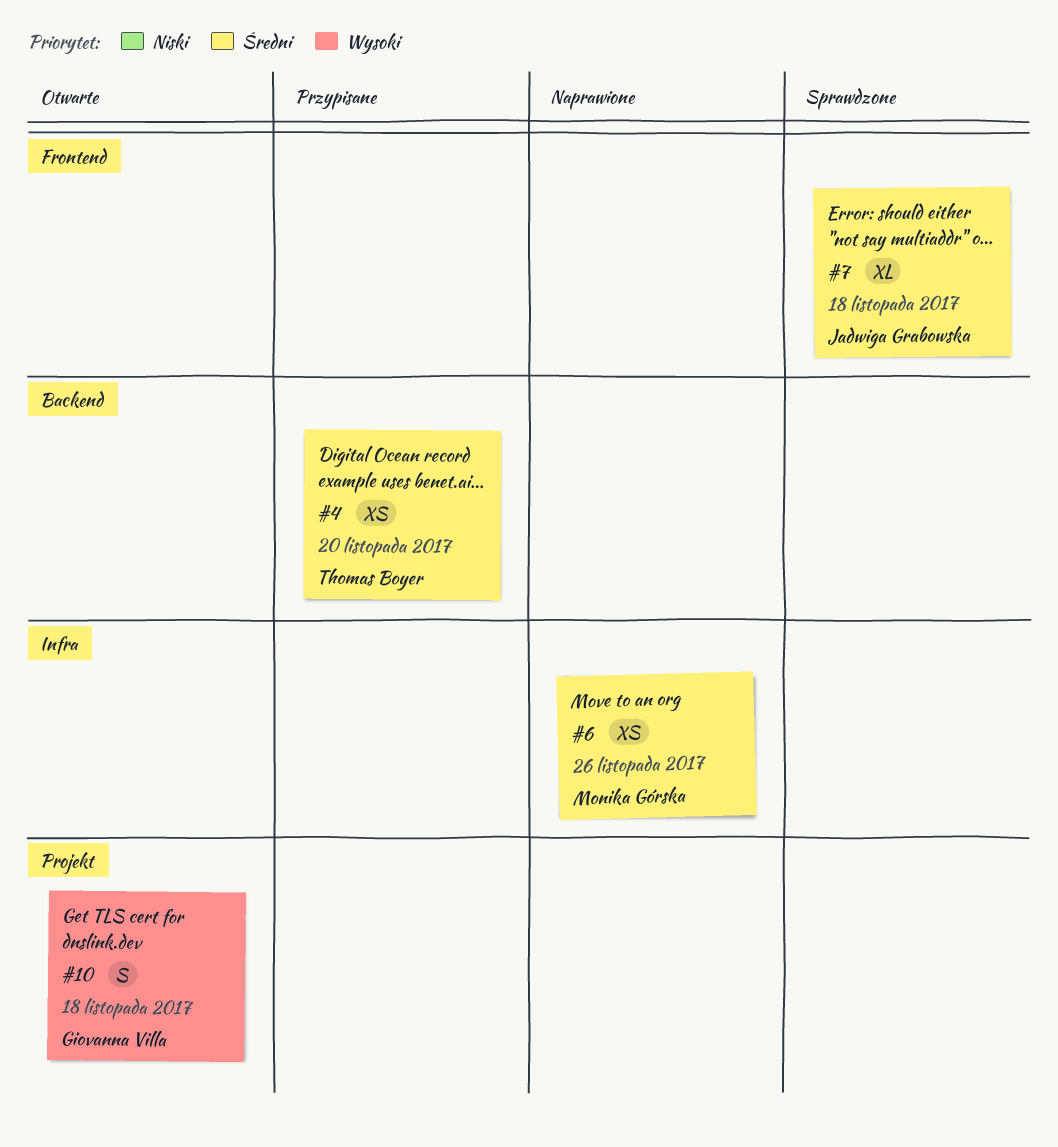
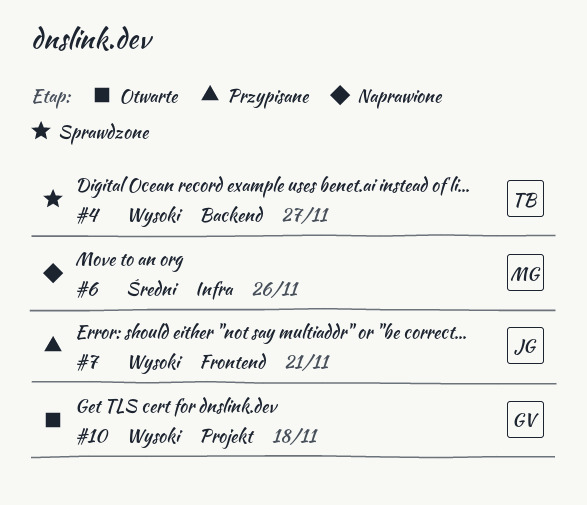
#4, status: Przypisane -> Sprawdzone
#4, priority: Średni -> Wysoki
#4, due: Nov 20 -> Nov 27
#7, status: Sprawdzone -> Przypisane
#7, priority: Średni -> Wysoki
#7, due: Nov 18 -> Nov 21

